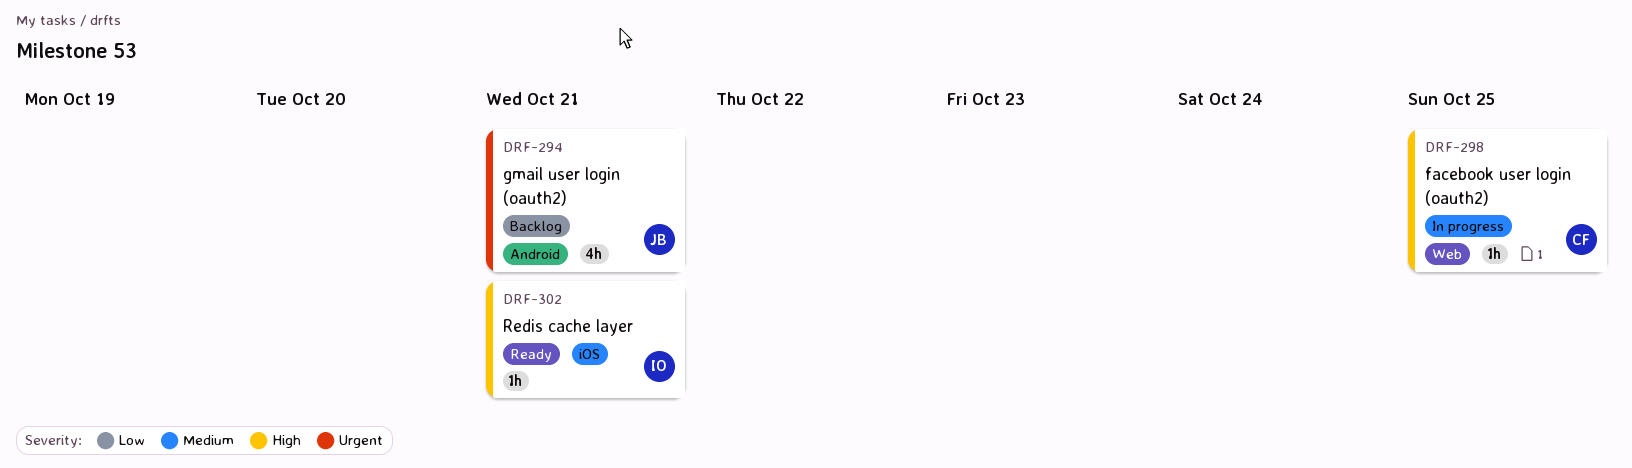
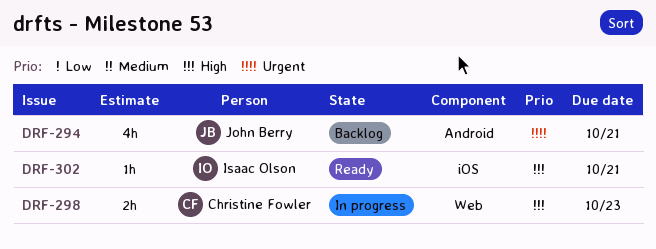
DRF-298, estimate: 1h -> 2h
DRF-298, due: Oct 25 -> Oct 23

